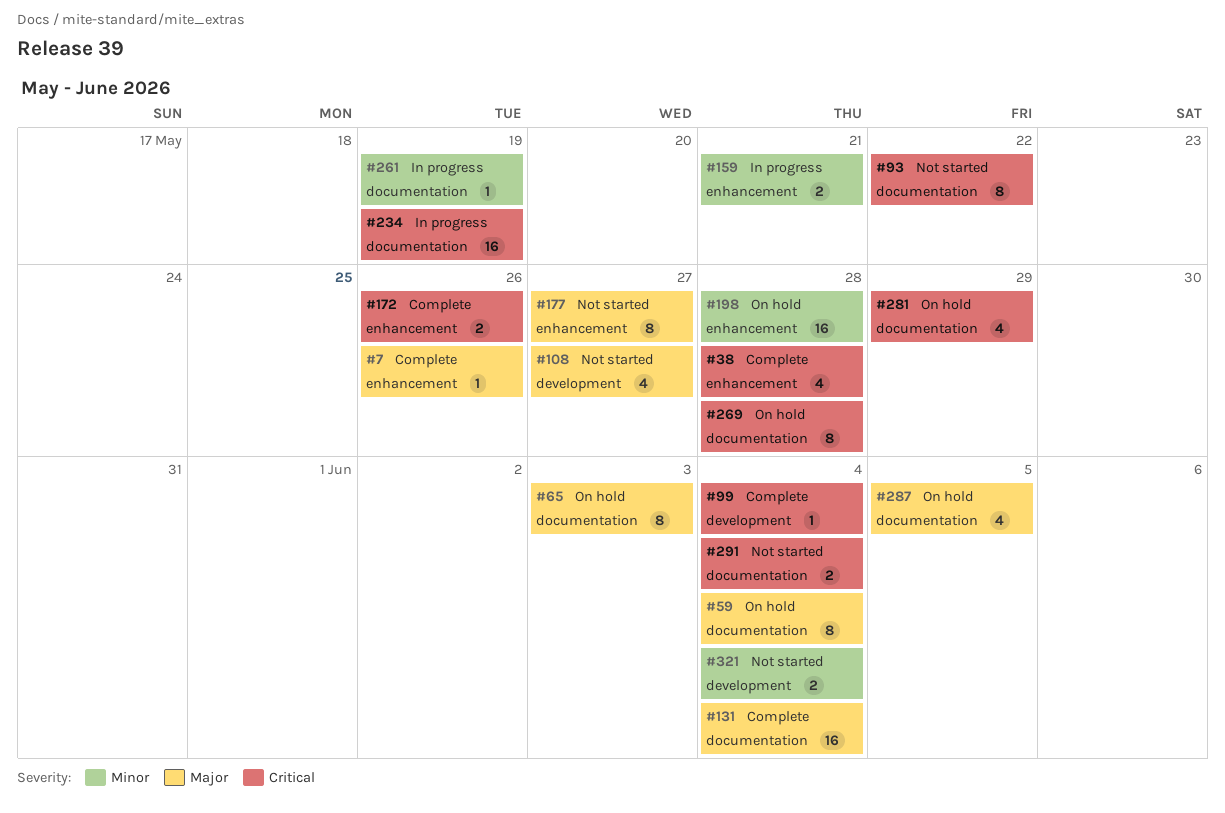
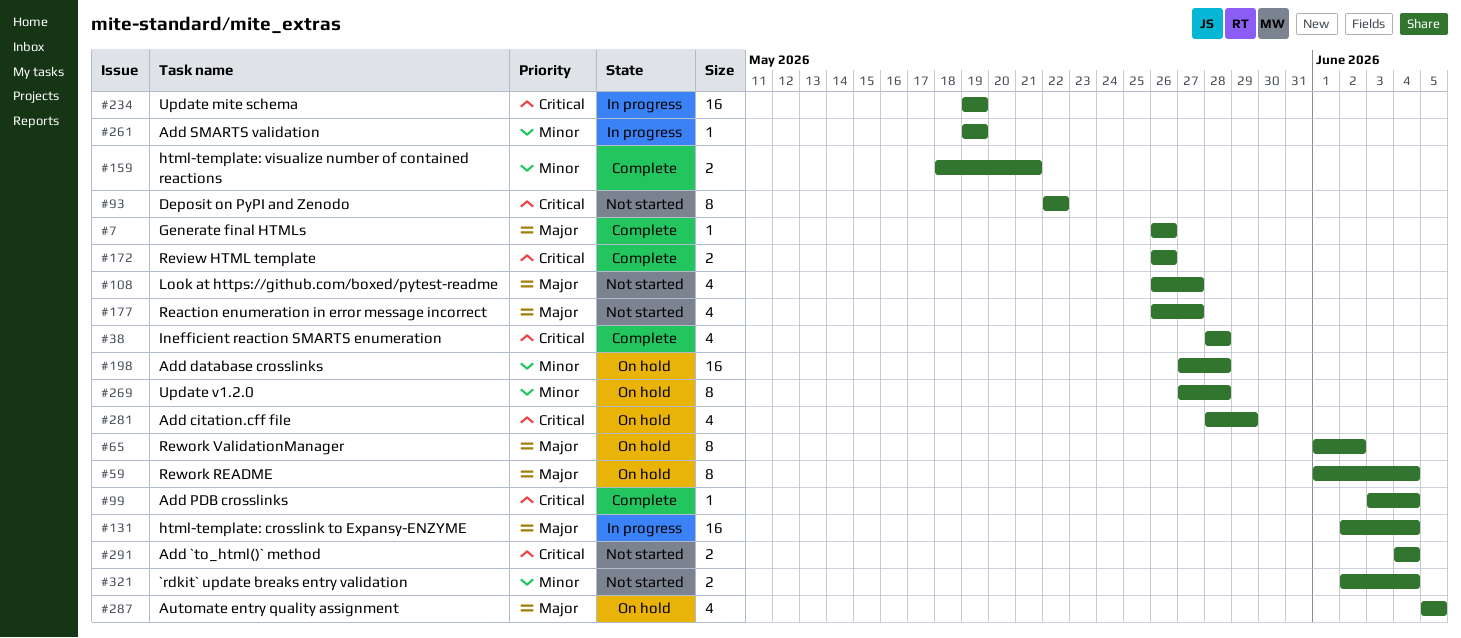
#65, due: Jun 3 -> Jun 2
#131, status: Complete -> In progress
#159, status: In progress -> Complete
#177, estimate: 8 -> 4
#269, priority: Critical -> Minor

